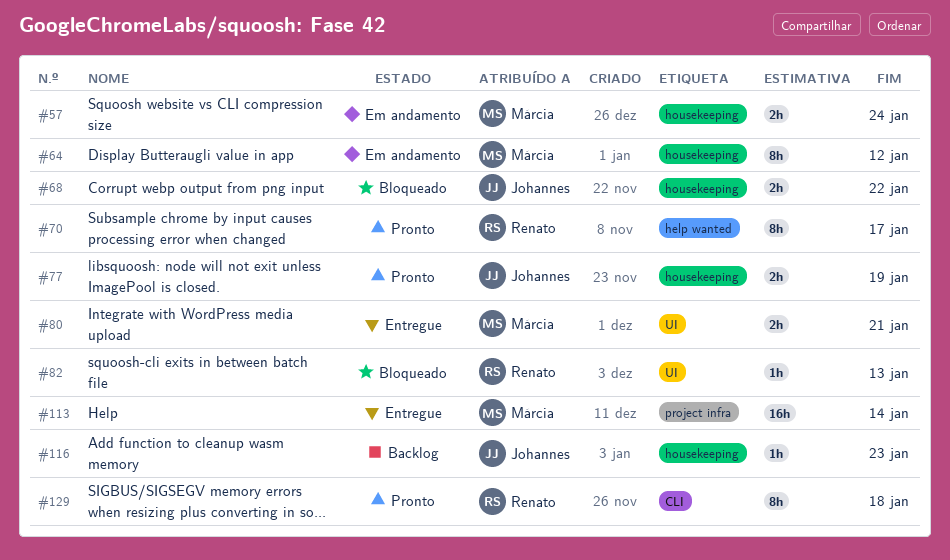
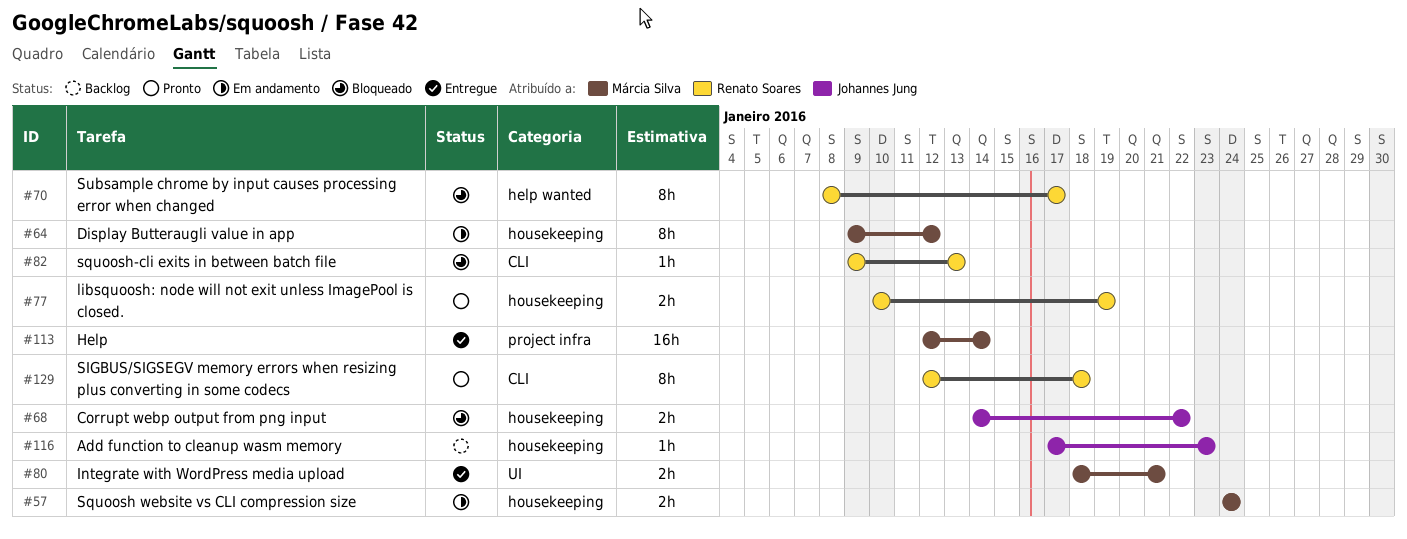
#70, status: Pronto -> Bloqueado
#77, owner: Johannes Jung -> Renato Soares
#82, label: UI -> CLI

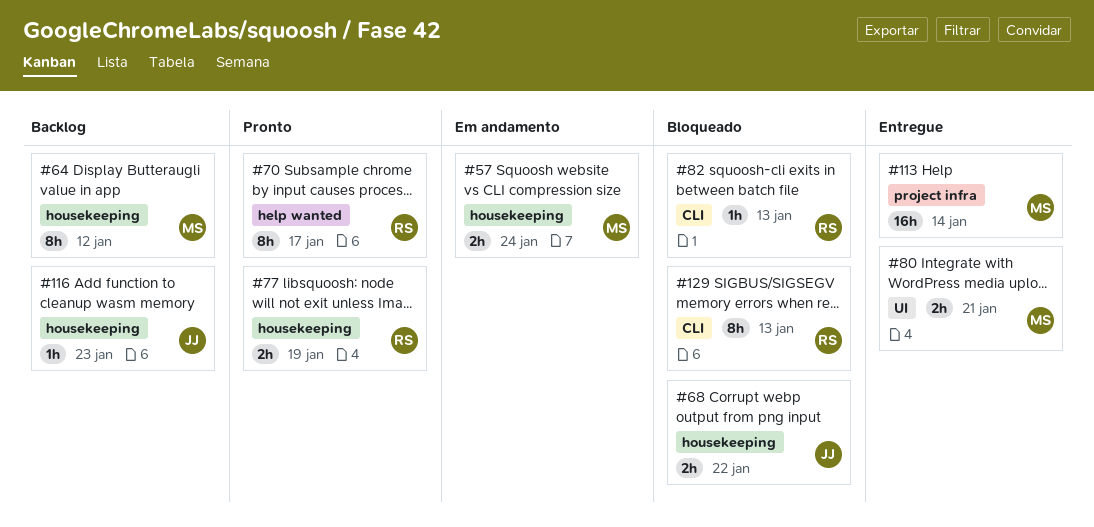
#64, status: Em andamento -> Backlog
#70, status: Bloqueado -> Pronto
#129, status: Pronto -> Bloqueado
#129, due: Jan 18 -> Jan 13

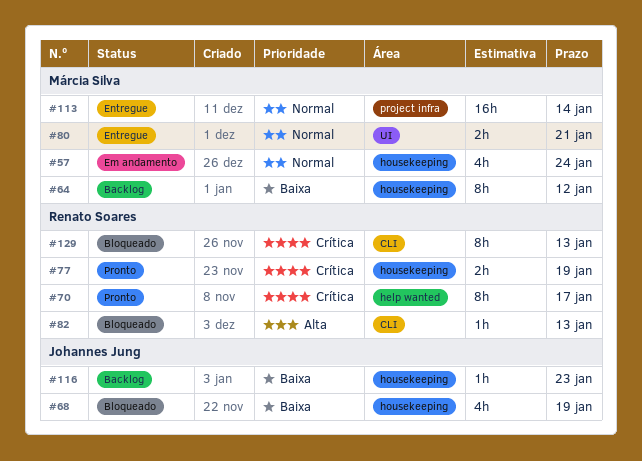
#57, estimate: 2h -> 4h
#68, estimate: 2h -> 4h
#68, due: Jan 22 -> Jan 19

